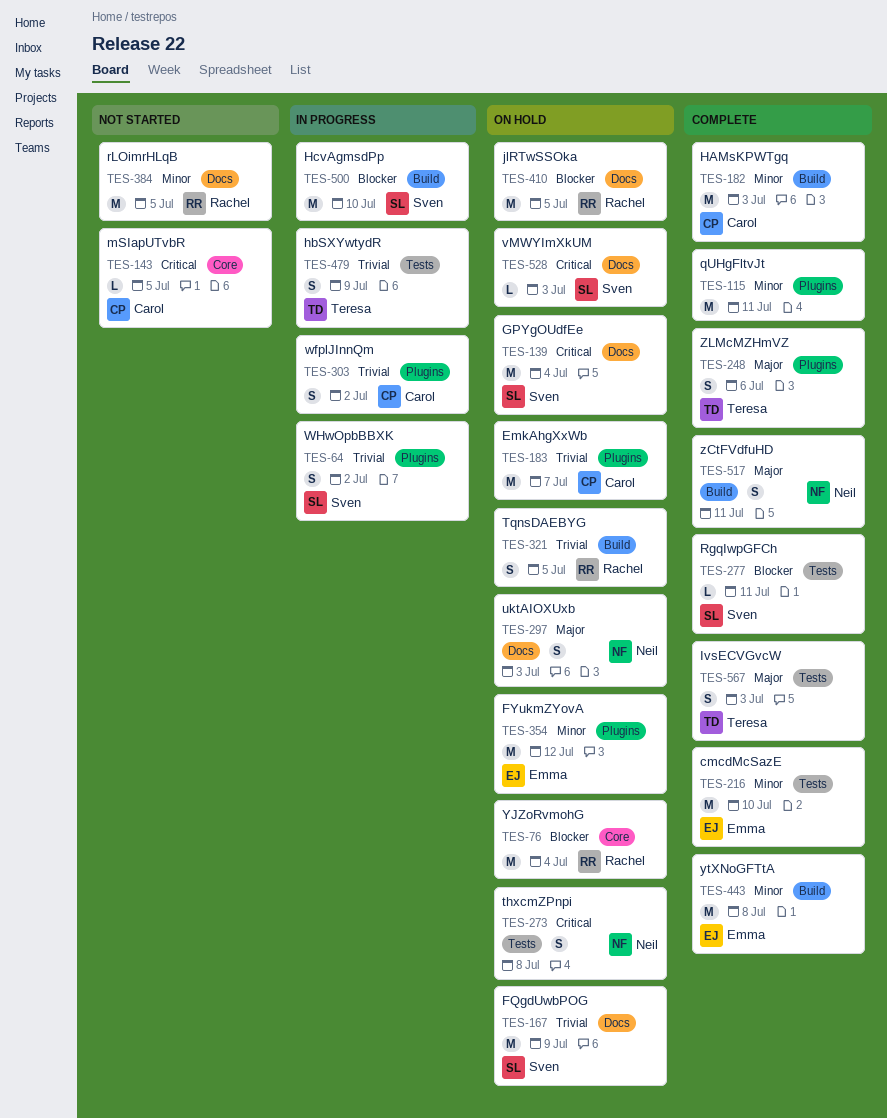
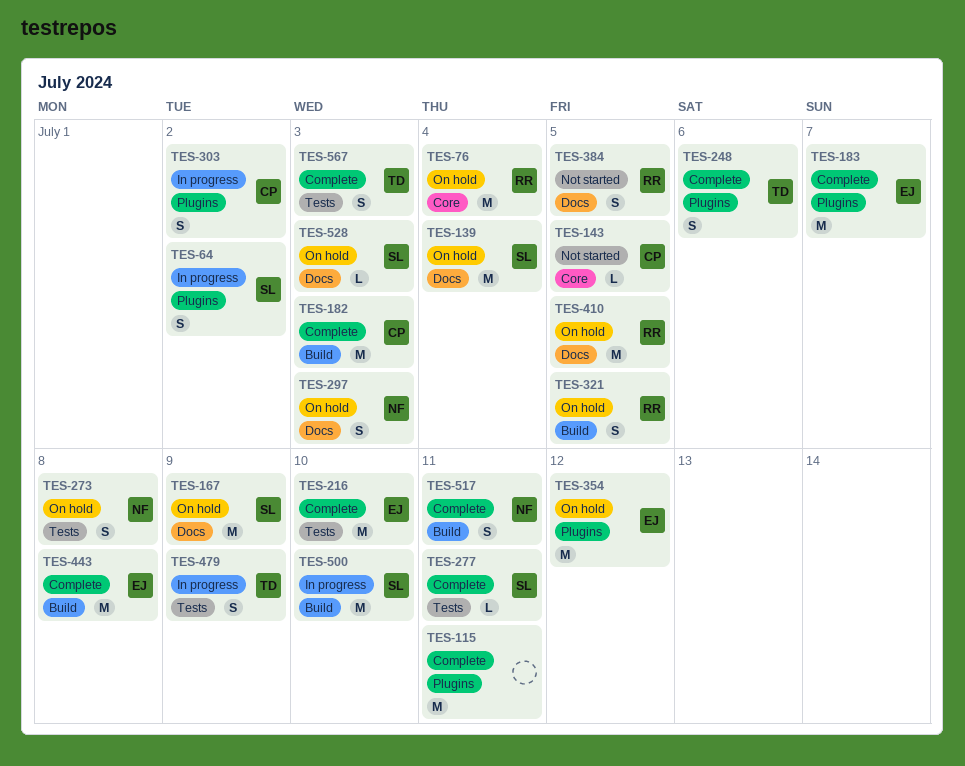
TES-183, status: On hold -> Complete
TES-183, owner: Carol -> Emma
TES-384, estimate: M -> S

